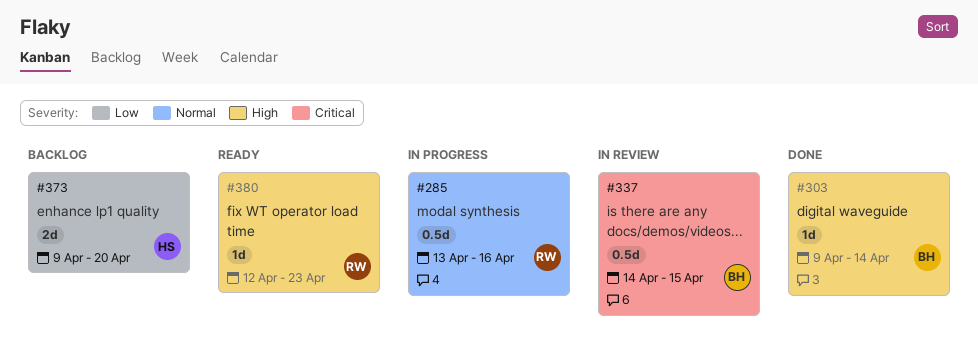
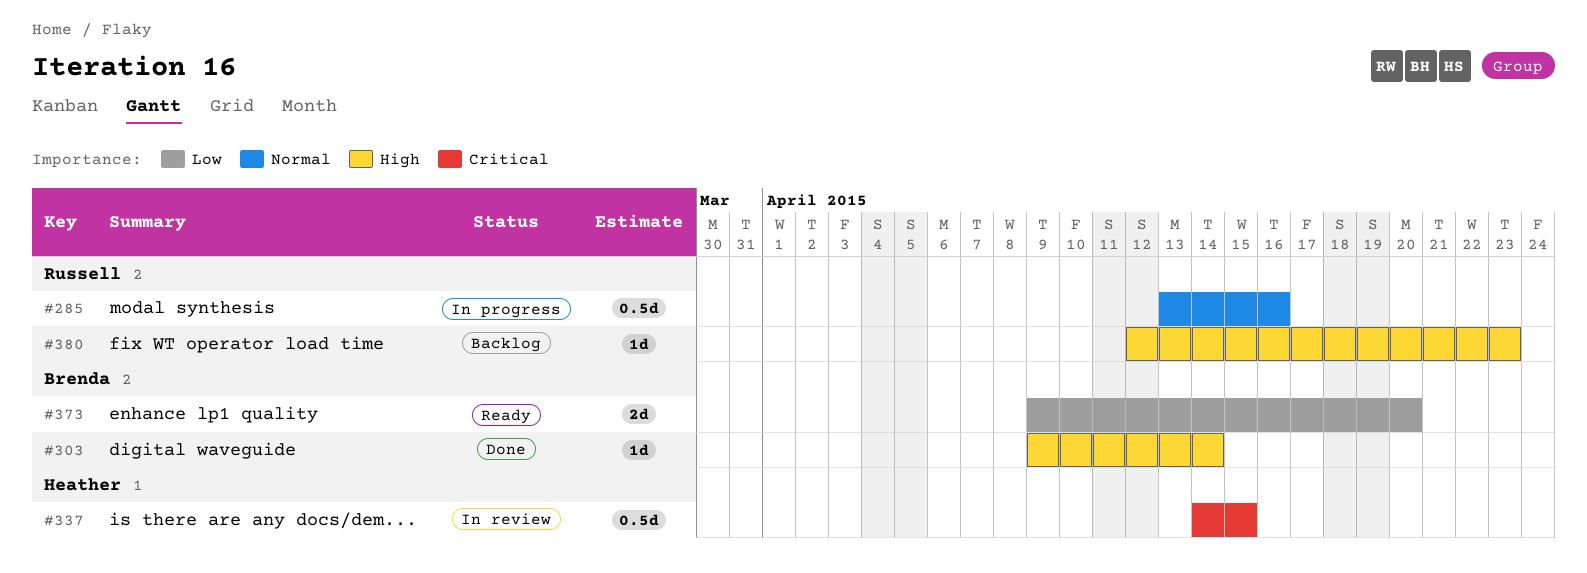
#337, owner: Brenda -> Heather
#373, status: Backlog -> Ready
#373, owner: Heather -> Brenda
#380, status: Ready -> Backlog

